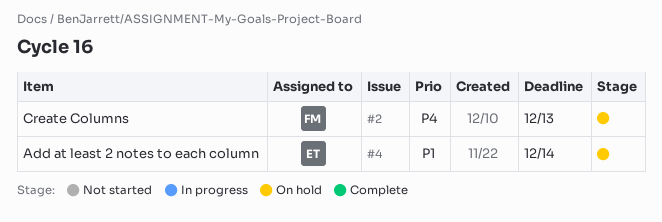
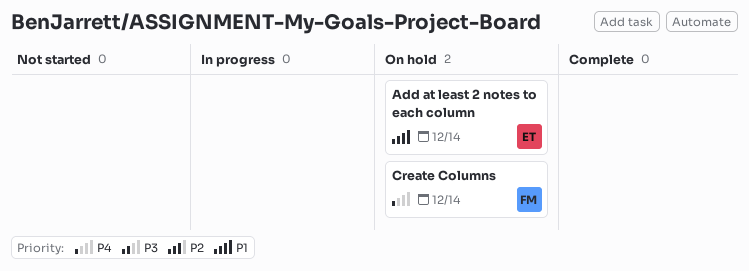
Create Columns, due: Dec 13 -> Dec 14

